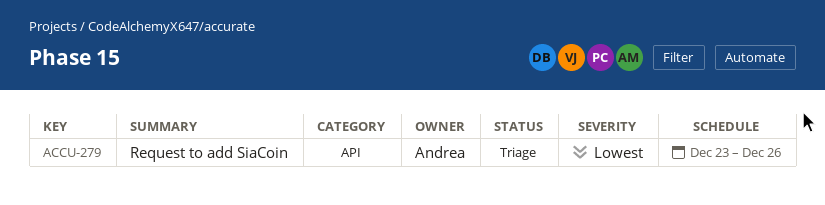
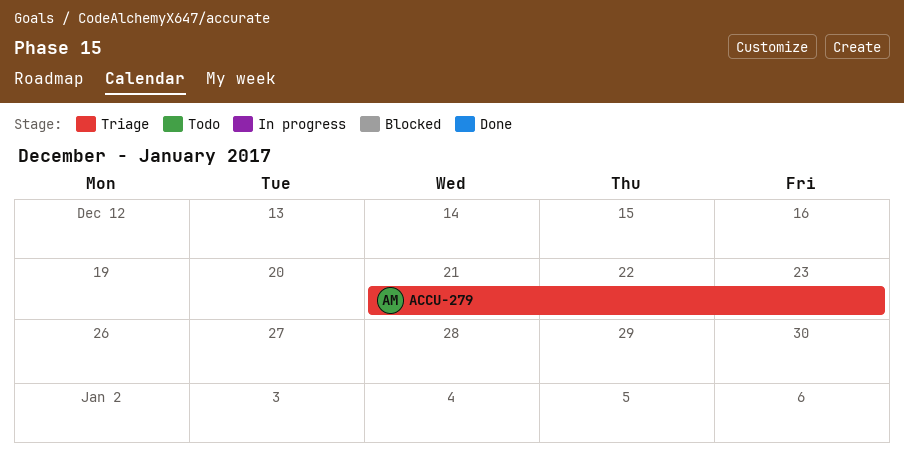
ACCU-279, start: Dec 23 -> Dec 21
ACCU-279, due: Dec 26 -> Dec 23

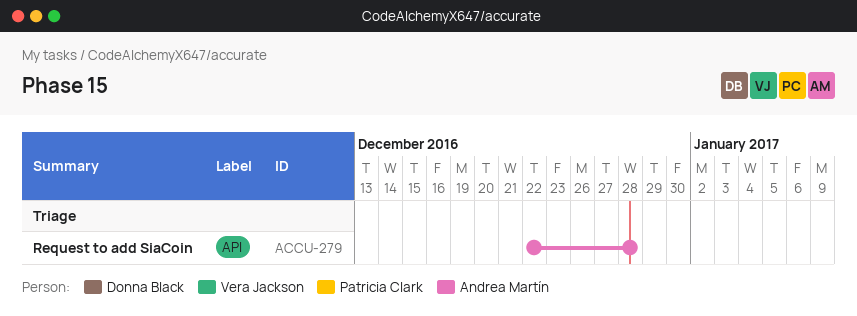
ACCU-279, start: Dec 21 -> Dec 22
ACCU-279, due: Dec 23 -> Dec 28

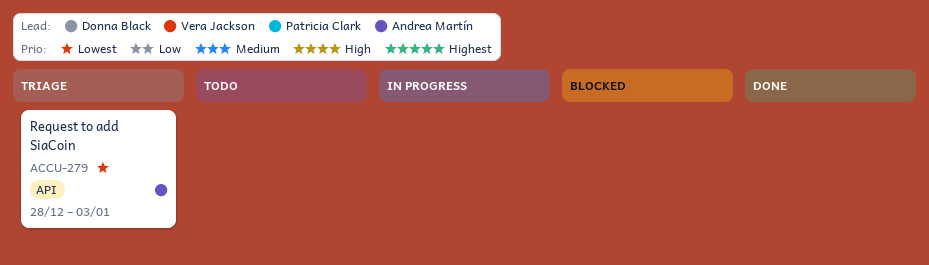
ACCU-279, start: Dec 22 -> Dec 28
ACCU-279, due: Dec 28 -> Jan 3

